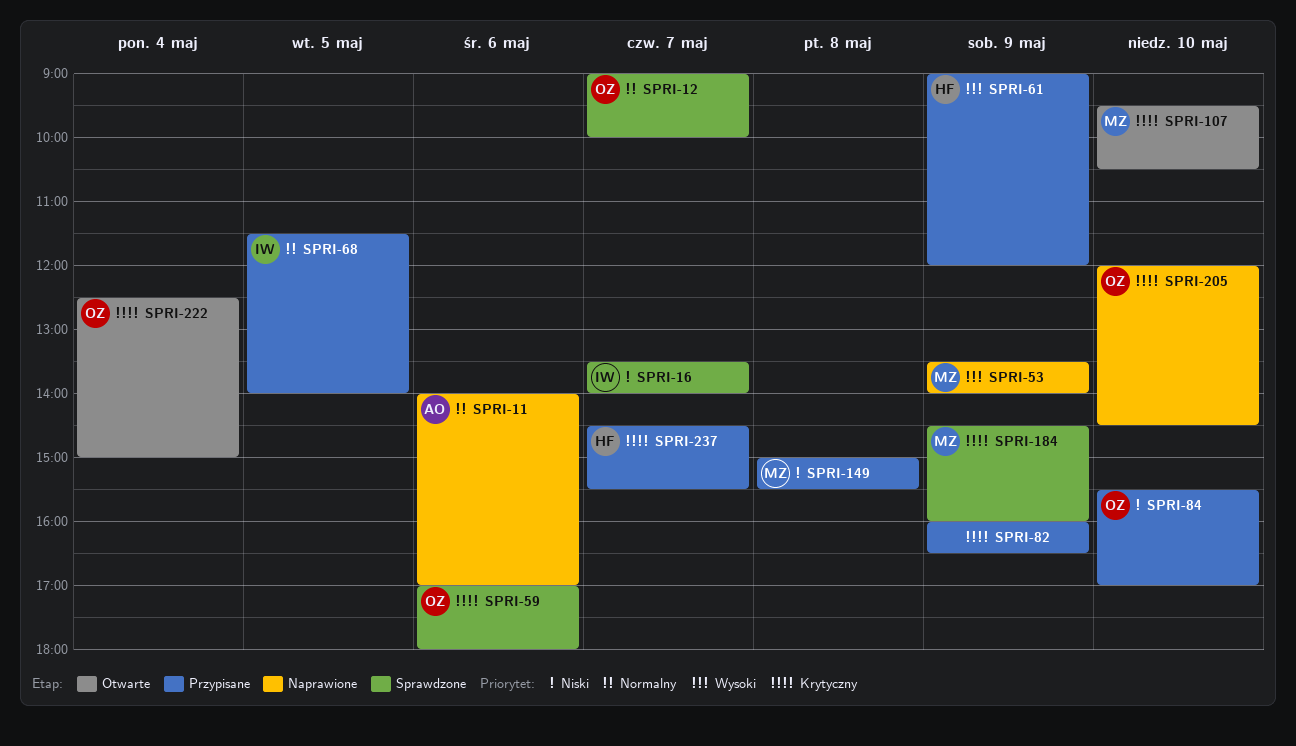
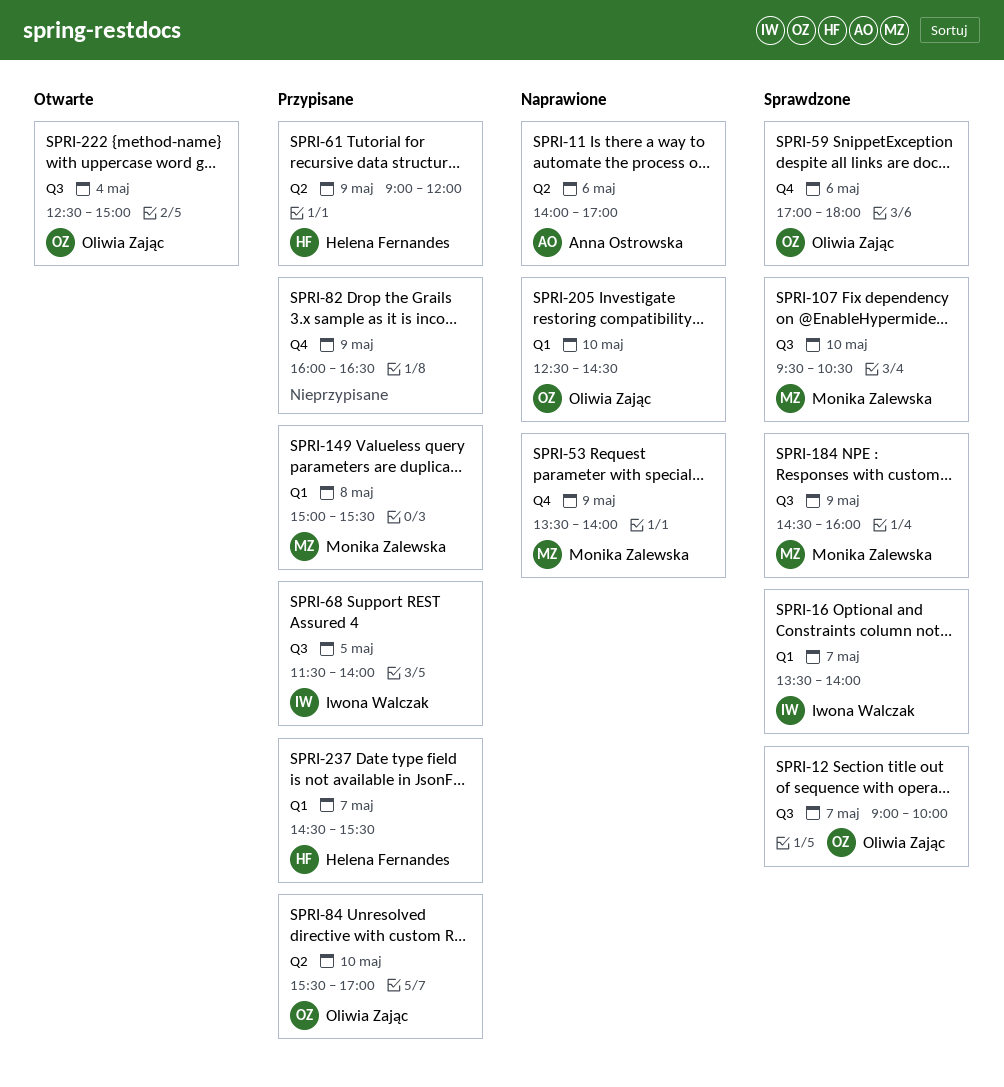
SPRI-107, status: Otwarte -> Sprawdzone
SPRI-205, begins: 12:00 -> 12:30

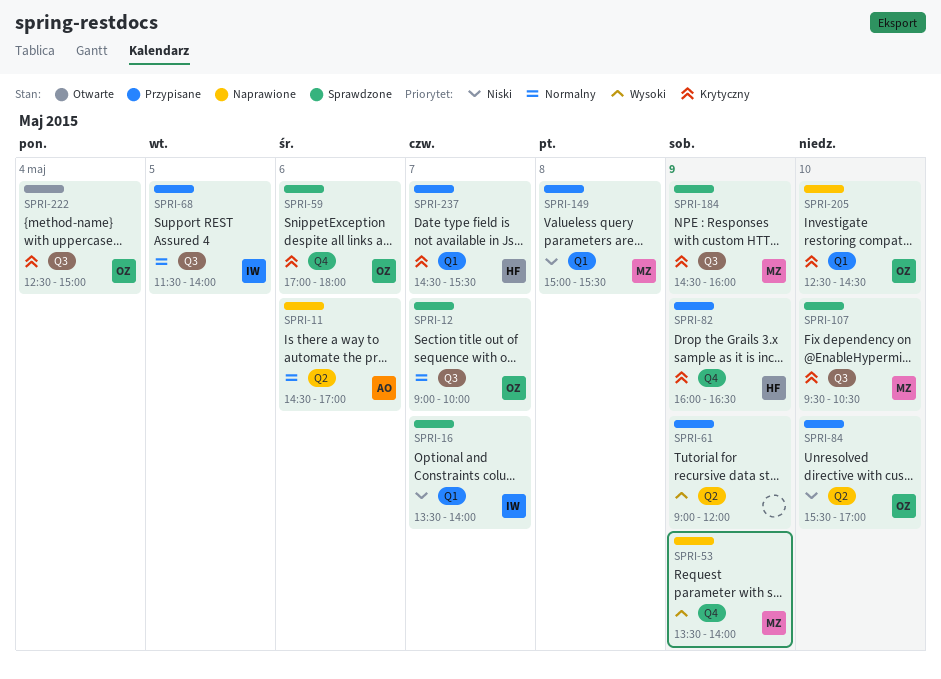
SPRI-11, begins: 14:00 -> 14:30
SPRI-61, owner: Helena Fernandes -> none
SPRI-82, owner: none -> Helena Fernandes

